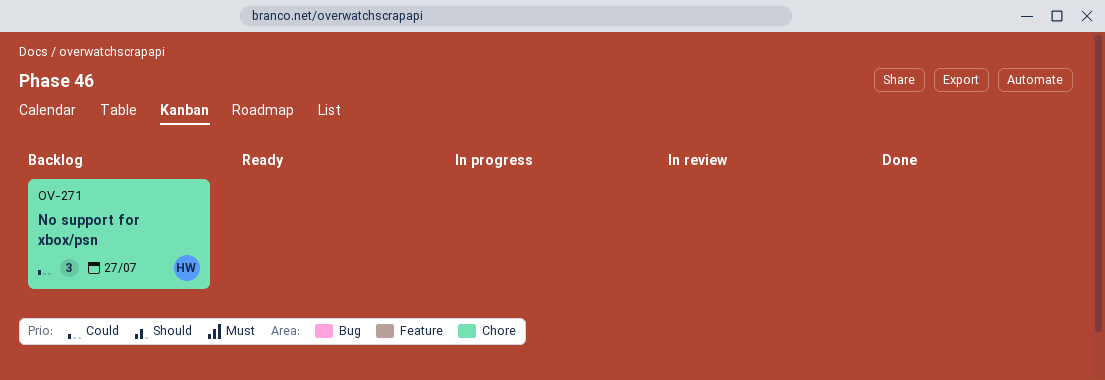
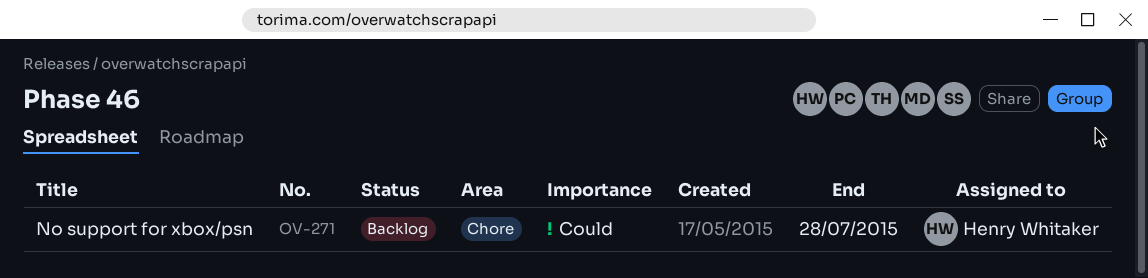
OV-271, due: Jul 27 -> Jul 28

